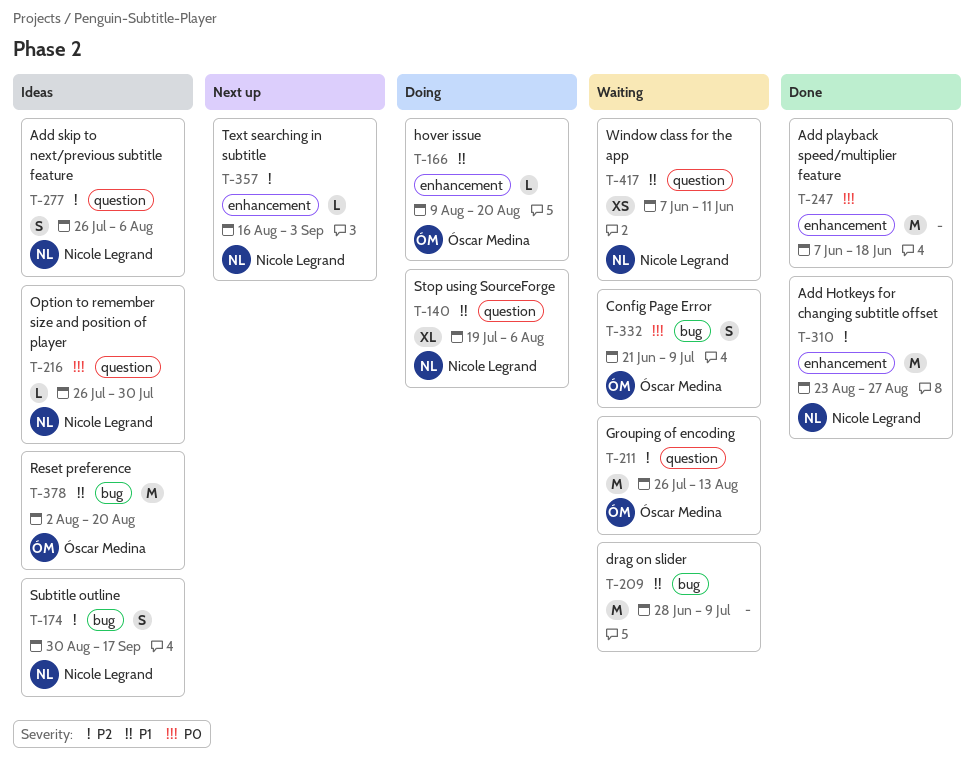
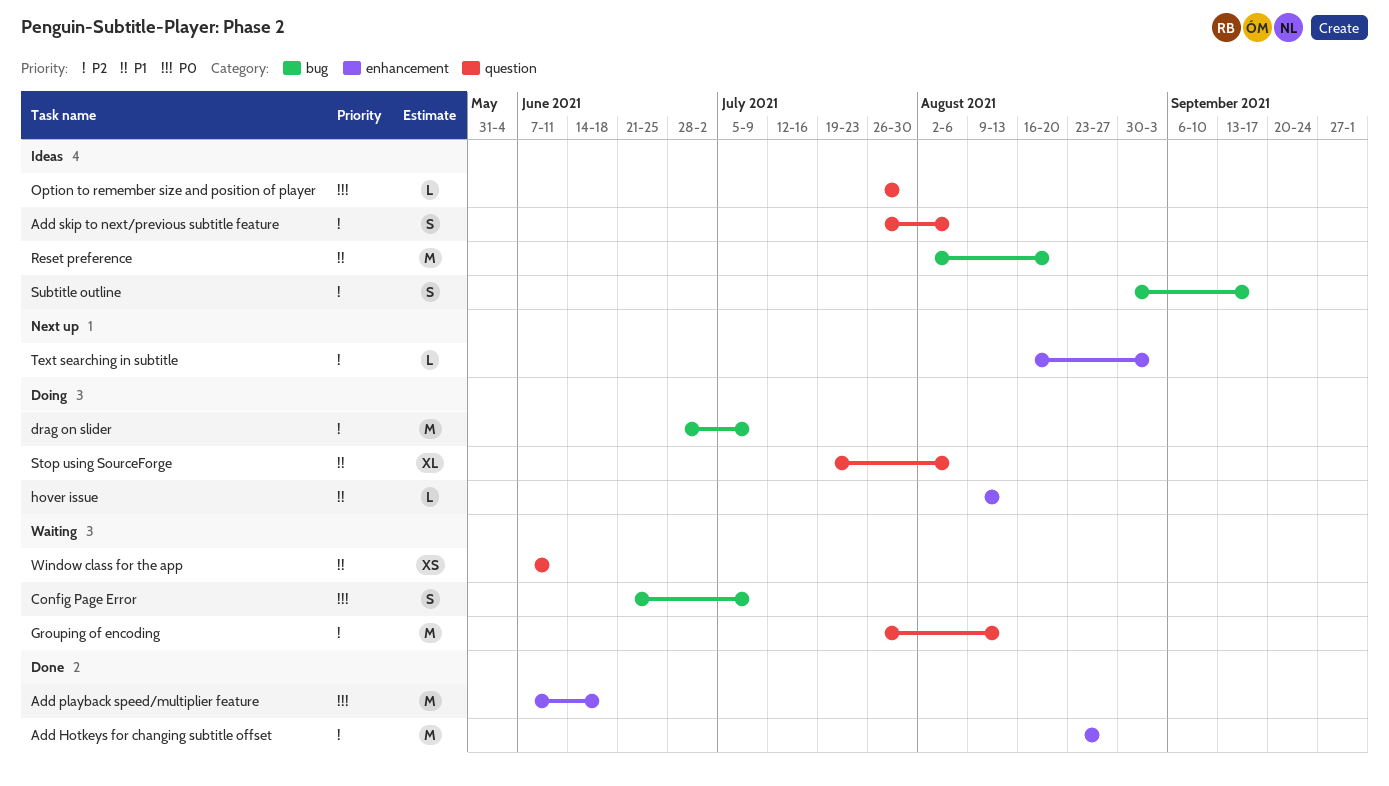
drag on slider, status: Waiting -> Doing
drag on slider, priority: P1 -> P2
hover issue, due: Aug 20 -> Aug 13

